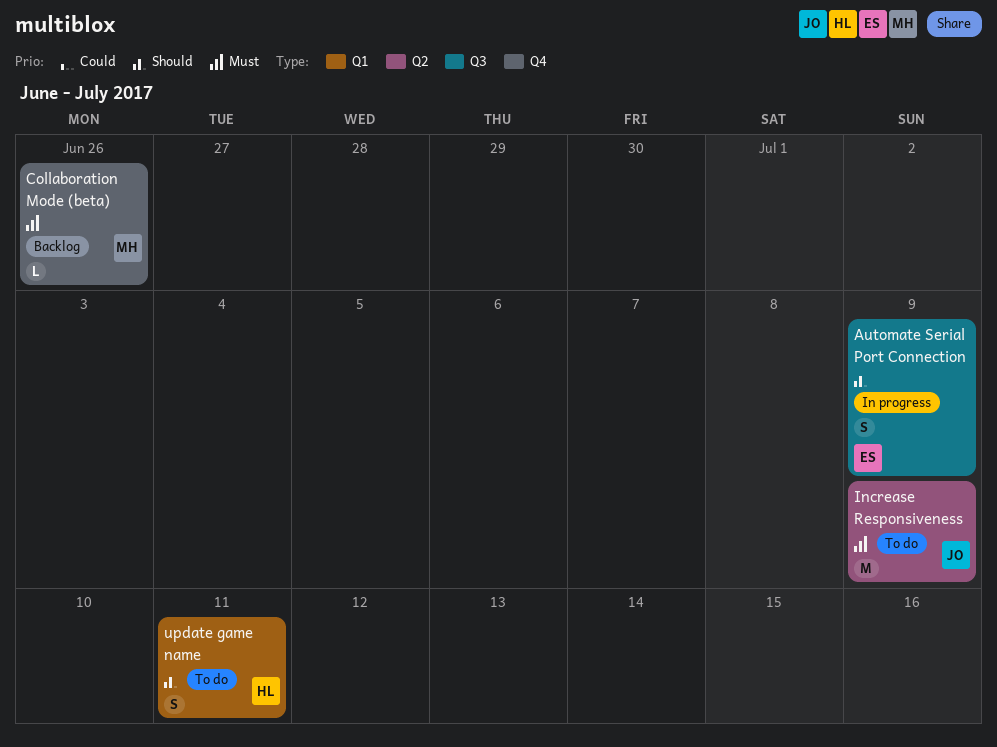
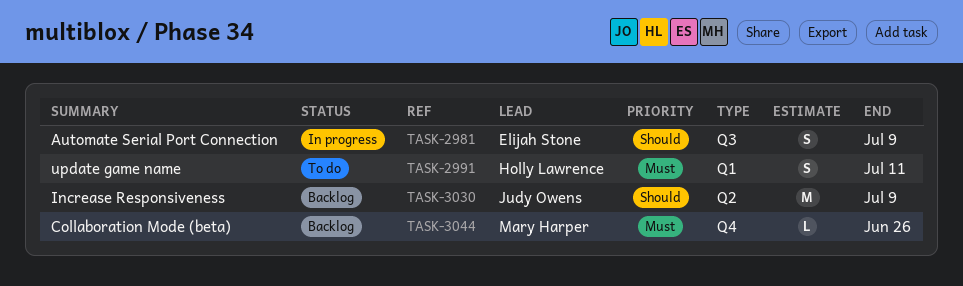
Increase Responsiveness, status: To do -> Backlog
Increase Responsiveness, priority: Must -> Should
update game name, priority: Should -> Must

